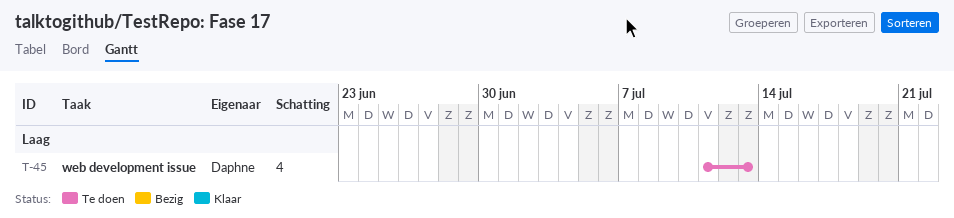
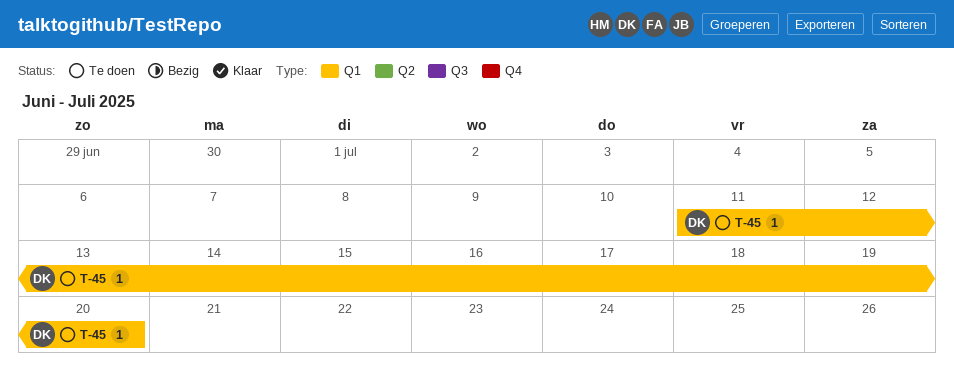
T-45, estimate: 4 -> 1
T-45, due: Jul 13 -> Jul 20

